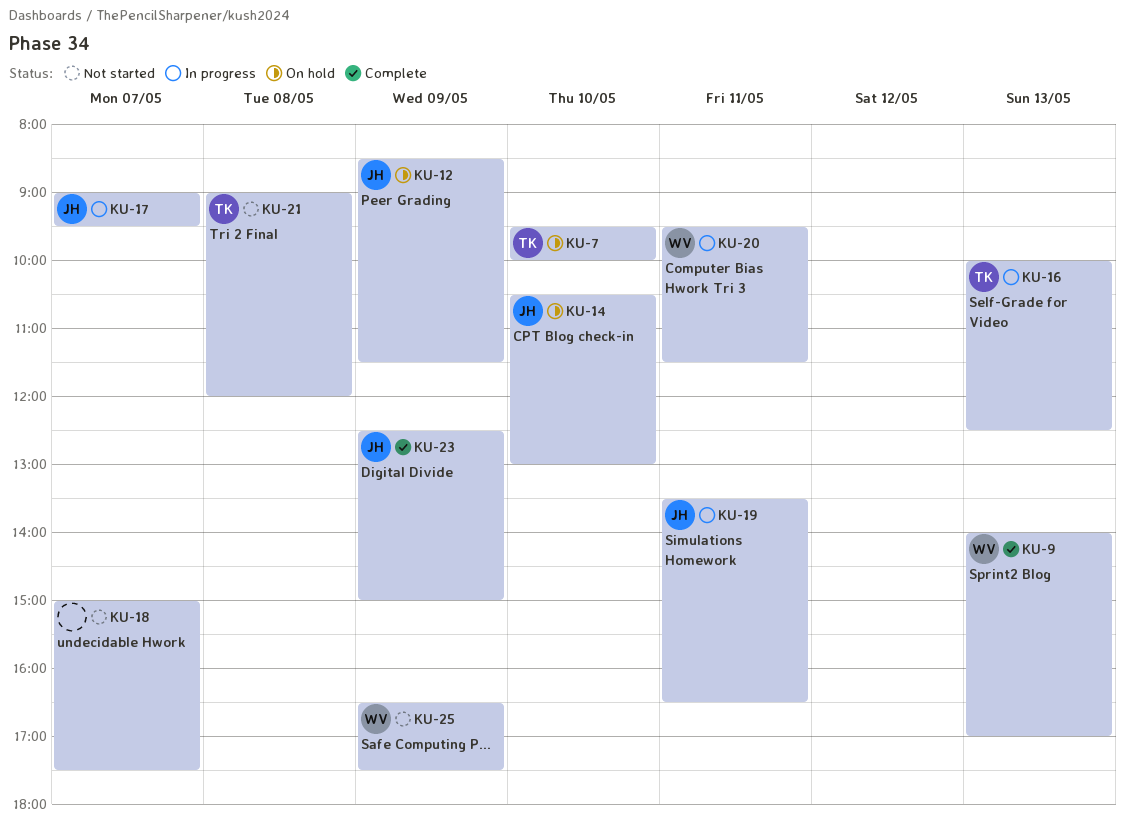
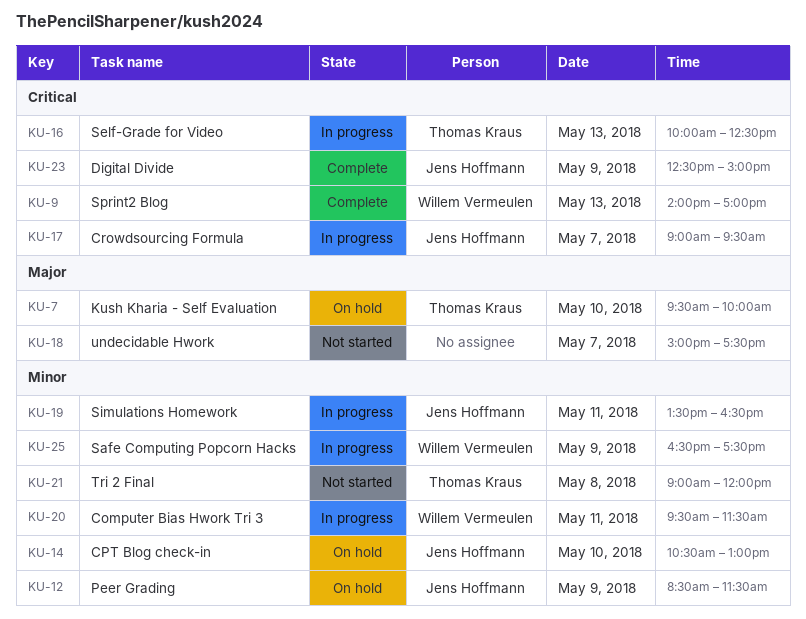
KU-25, status: Not started -> In progress

